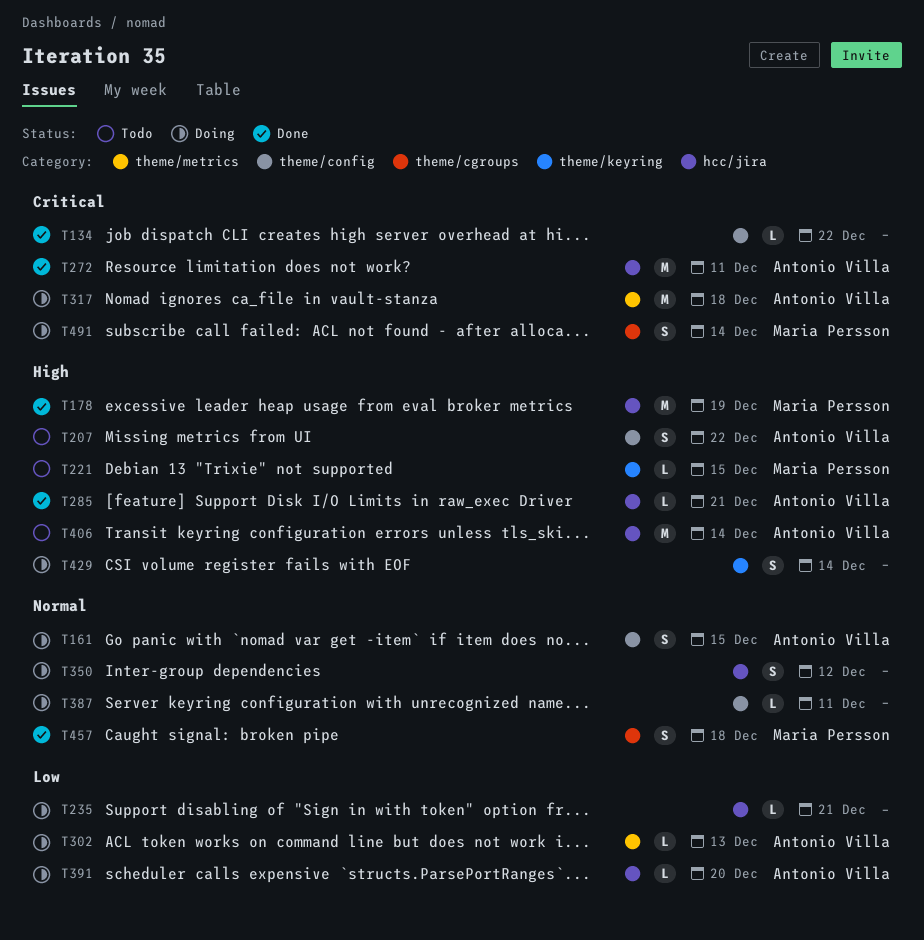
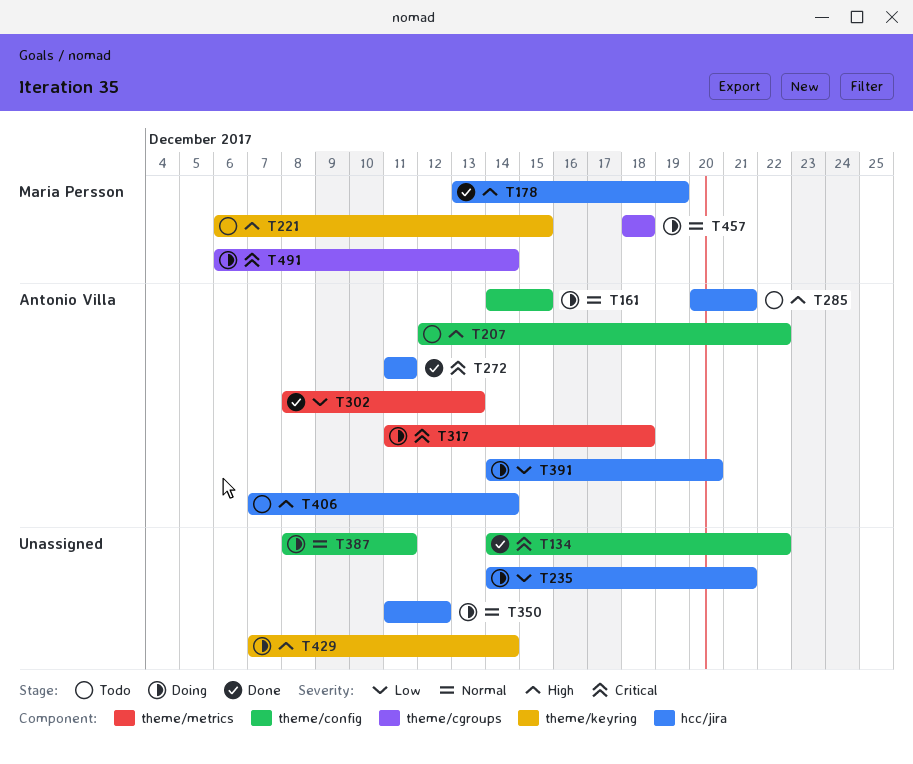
T285, status: Done -> Todo
T302, status: Doing -> Done
T457, status: Done -> Doing

